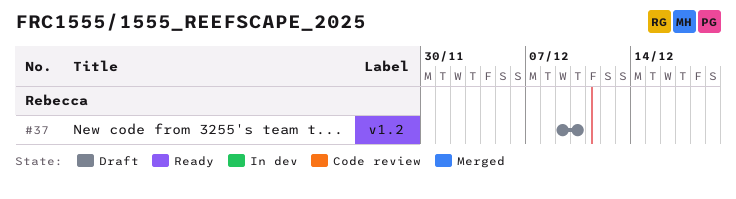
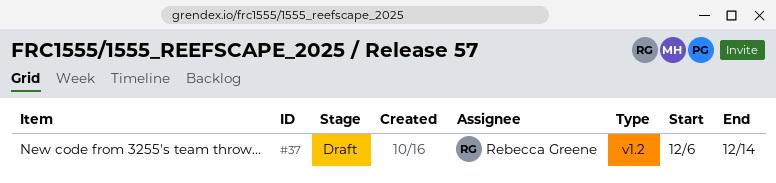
#37, start: Dec 9 -> Dec 6
#37, due: Dec 10 -> Dec 14

